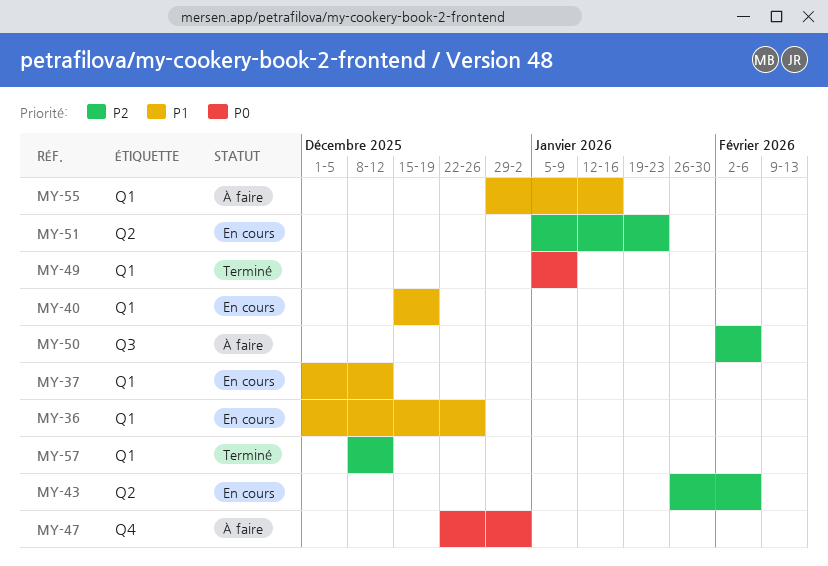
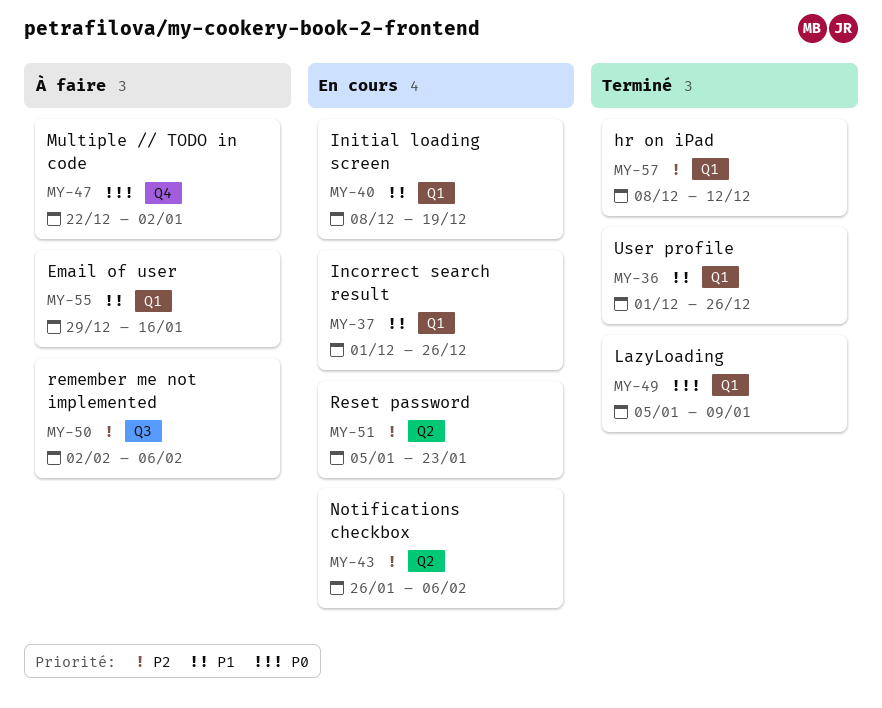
MY-36, status: En cours -> Terminé
MY-37, due: Dec 12 -> Dec 26
MY-40, start: Dec 15 -> Dec 8

